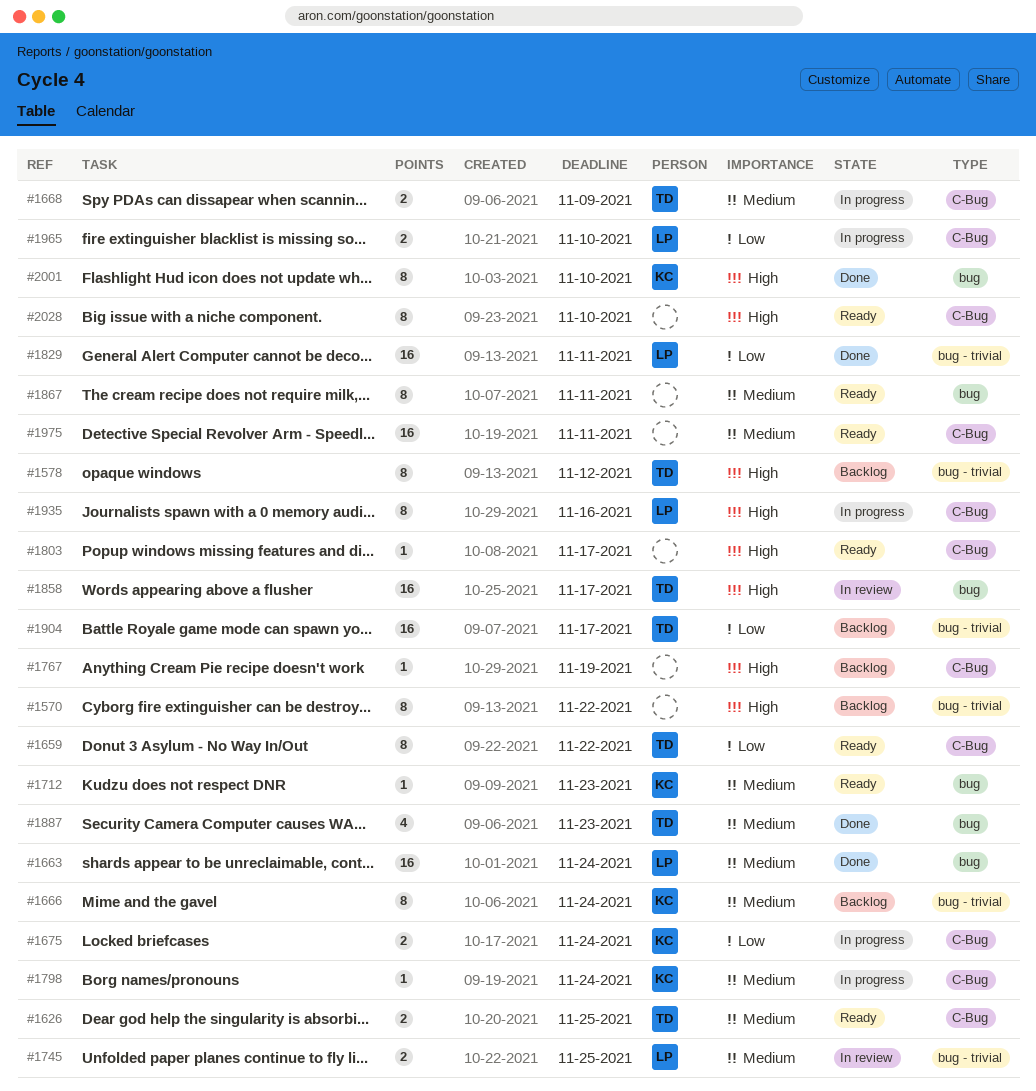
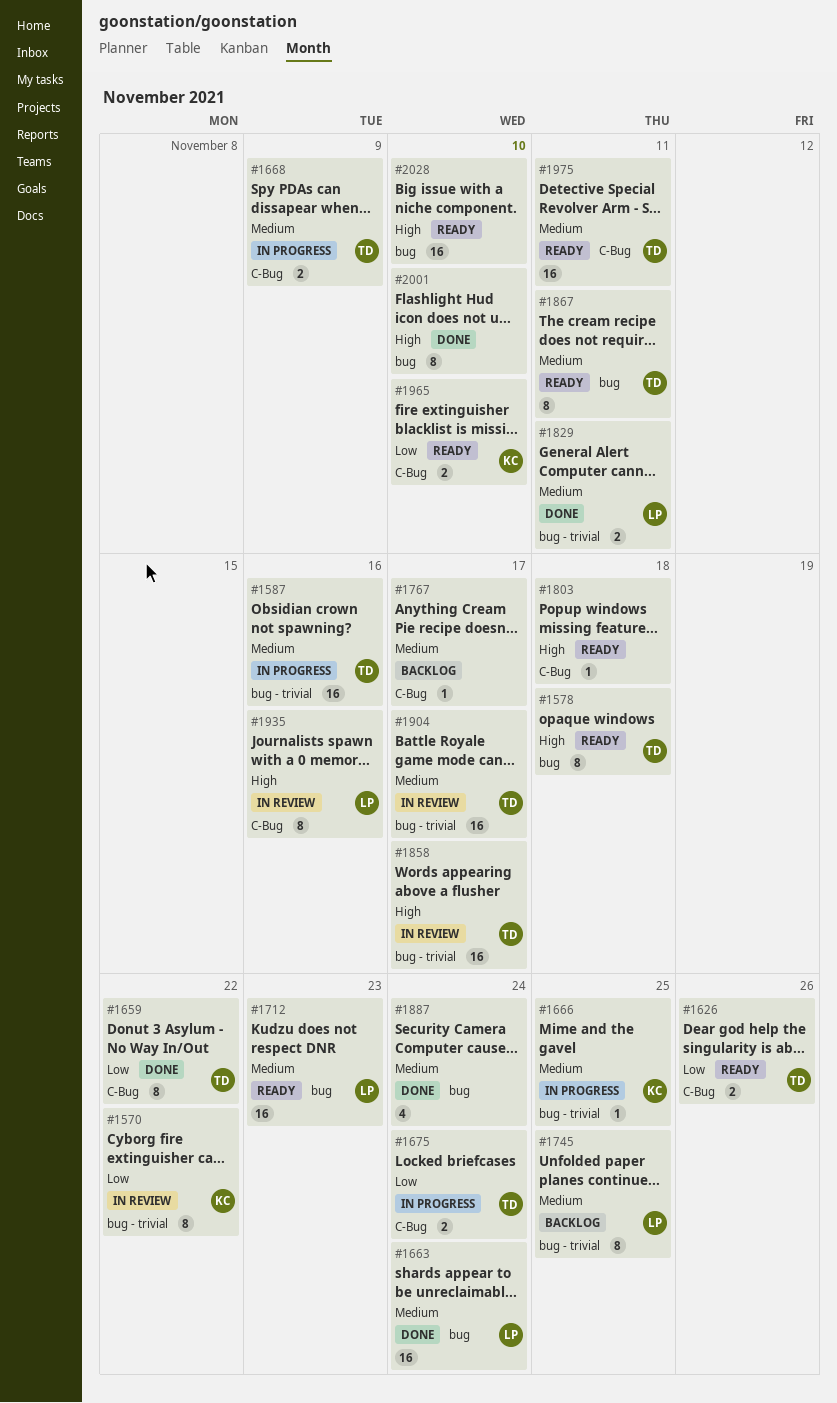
#1570, status: Backlog -> In review
#1570, owner: none -> KC
#1570, priority: High -> Low
#1578, status: Backlog -> Ready
#1578, label: bug - trivial -> bug
#1578, due: Nov 12 -> Nov 18
#1587: none -> present
#1626, priority: Medium -> Low
#1626, due: Nov 25 -> Nov 26
#1659, status: Ready -> Done
#1666, status: Backlog -> In progress
#1666, estimate: 8 -> 1
#1666, due: Nov 24 -> Nov 25
#1675, owner: KC -> TD
#1712, owner: KC -> LP
#1712, estimate: 1 -> 16
#1745, status: In review -> Backlog
#1745, estimate: 2 -> 8
#1767, priority: High -> Medium
#1767, due: Nov 19 -> Nov 17
#1798: present -> none
#1803, due: Nov 17 -> Nov 18
#1829, priority: Low -> Medium
#1829, estimate: 16 -> 2
#1858, label: bug -> bug - trivial
#1867, owner: none -> TD
#1887, owner: TD -> none
#1887, due: Nov 23 -> Nov 24
#1904, status: Backlog -> In review
#1904, priority: Low -> Medium
#1935, status: In progress -> In review
#1965, status: In progress -> Ready
#1965, owner: LP -> KC
#1975, owner: none -> TD
#2001, owner: KC -> none
#2028, label: C-Bug -> bug
#2028, estimate: 8 -> 16

